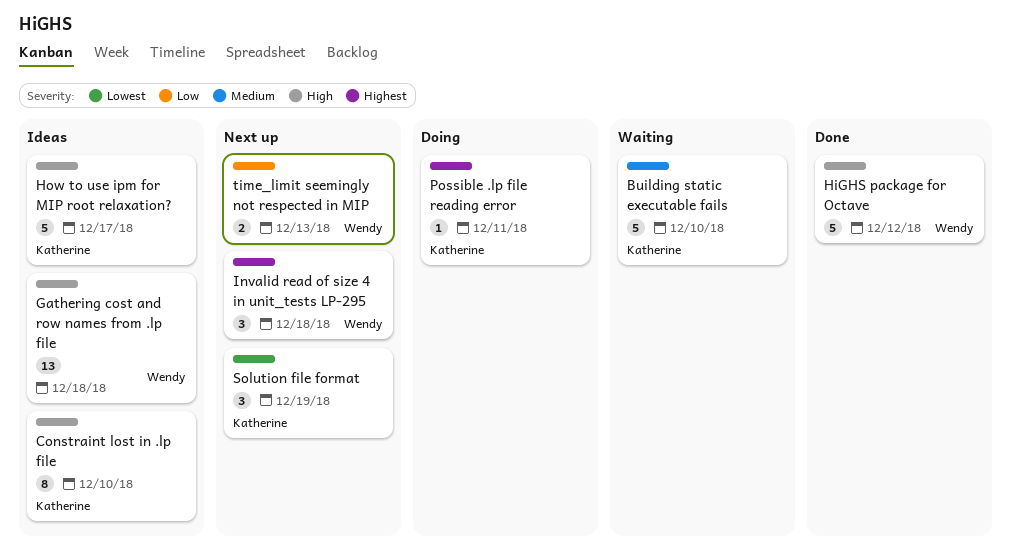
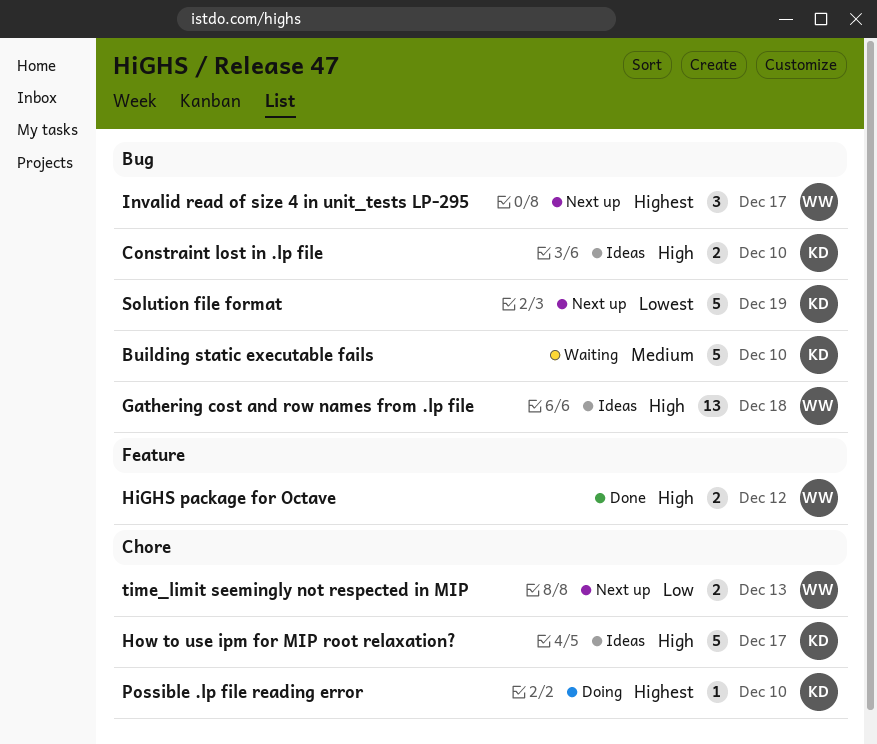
Constraint lost in .lp file, estimate: 8 -> 2
HiGHS package for Octave, estimate: 5 -> 2
Invalid read of size 4 in unit_tests LP-295, due: Dec 18 -> Dec 17
Possible .lp file reading error, due: Dec 11 -> Dec 10
Solution file format, estimate: 3 -> 5

